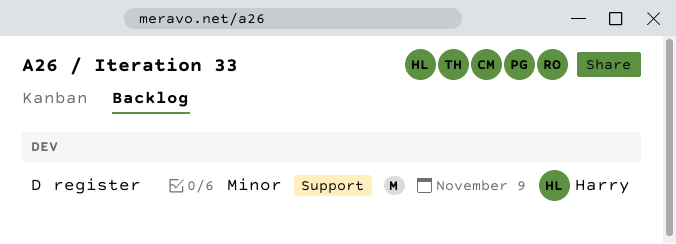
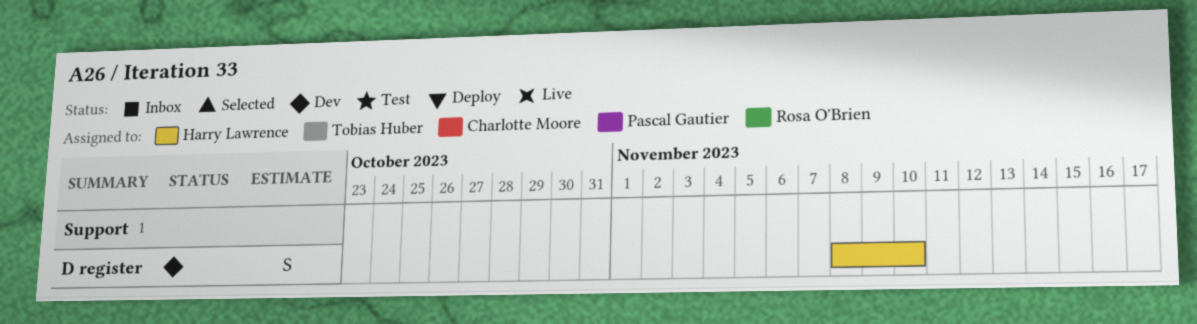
D register, estimate: M -> S
D register, due: Nov 9 -> Nov 10

